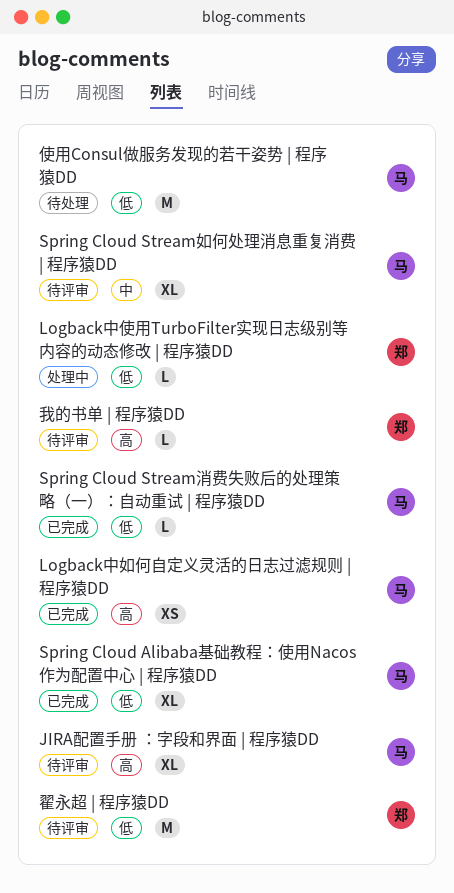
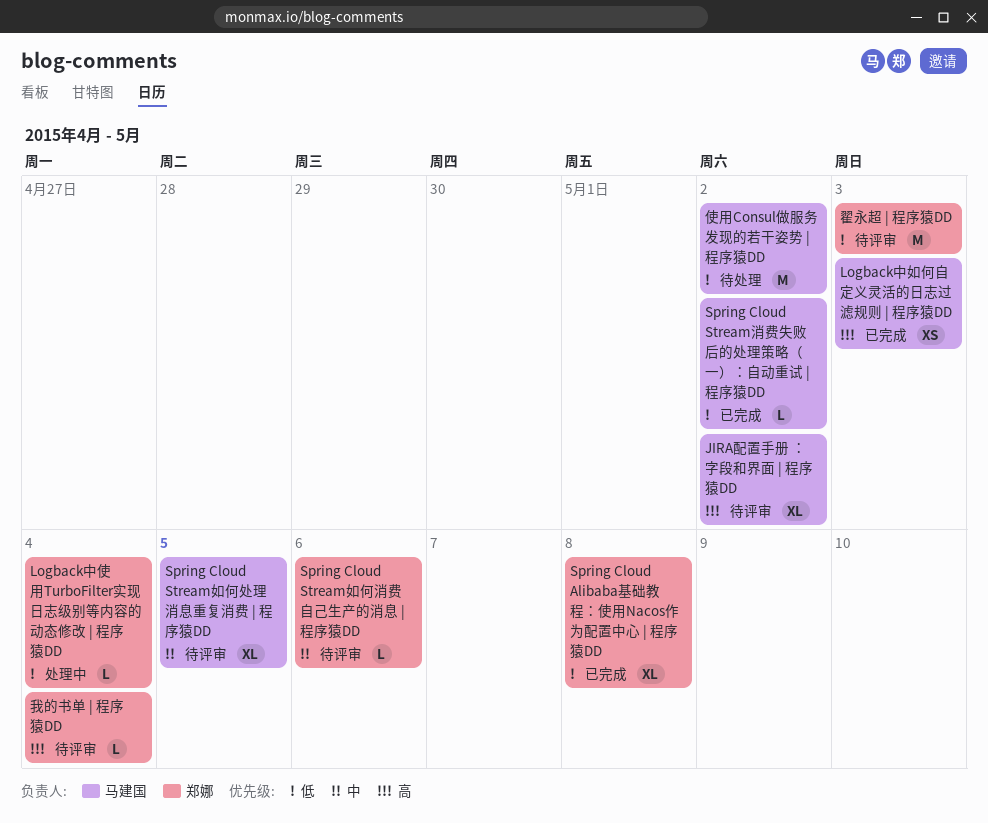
Spring Cloud Alibaba基础教程：使用Nacos作为配置中心 | 程序猿DD, owner: 马建国 -> 郑娜
Spring Cloud Stream如何消费自己生产的消息 | 程序猿DD: none -> present

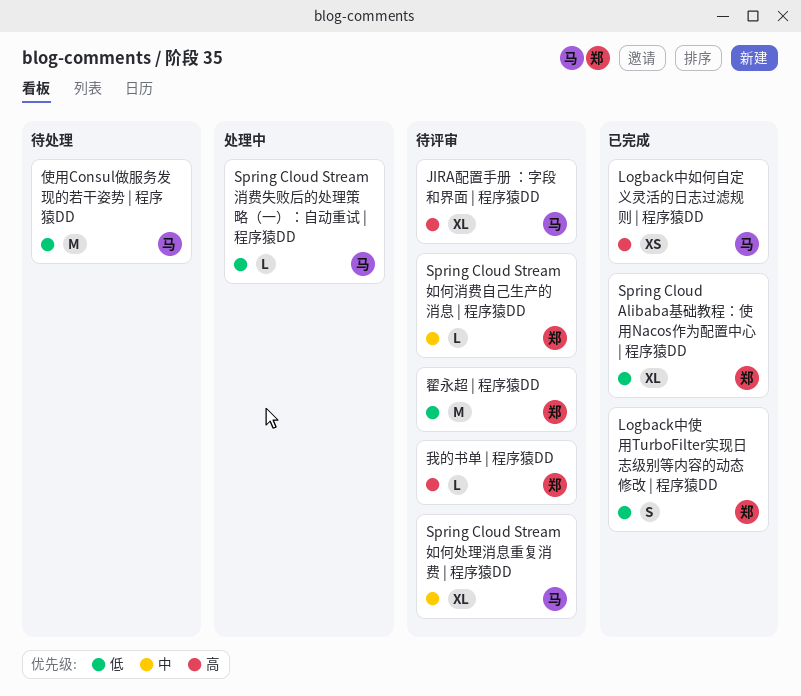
Logback中使用TurboFilter实现日志级别等内容的动态修改 | 程序猿DD, status: 处理中 -> 已完成
Logback中使用TurboFilter实现日志级别等内容的动态修改 | 程序猿DD, estimate: L -> S
Spring Cloud Stream消费失败后的处理策略（一）：自动重试 | 程序猿DD, status: 已完成 -> 处理中

